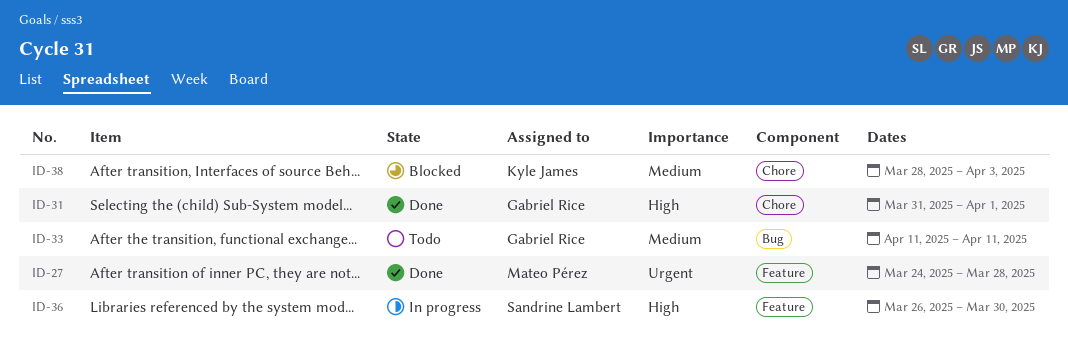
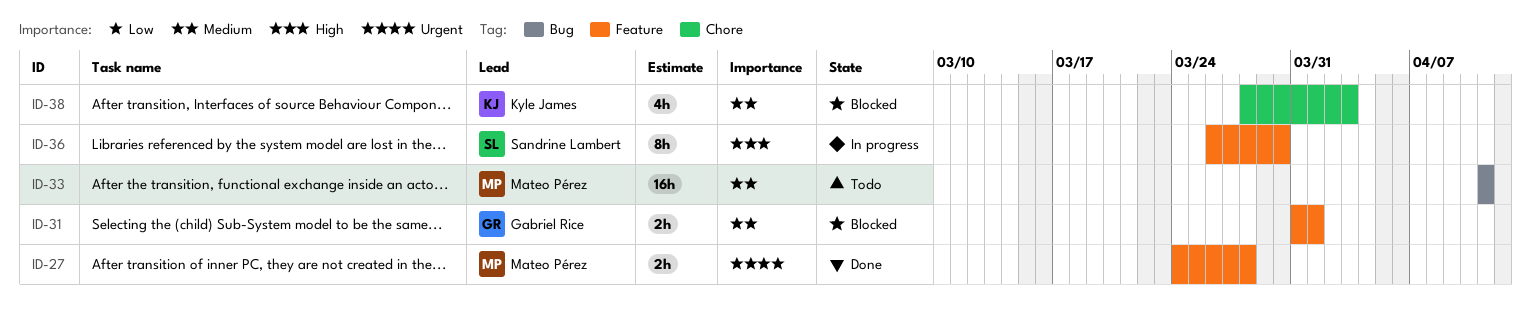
ID-31, status: Done -> Blocked
ID-31, priority: High -> Medium
ID-31, label: Chore -> Feature
ID-33, owner: Gabriel Rice -> Mateo Pérez

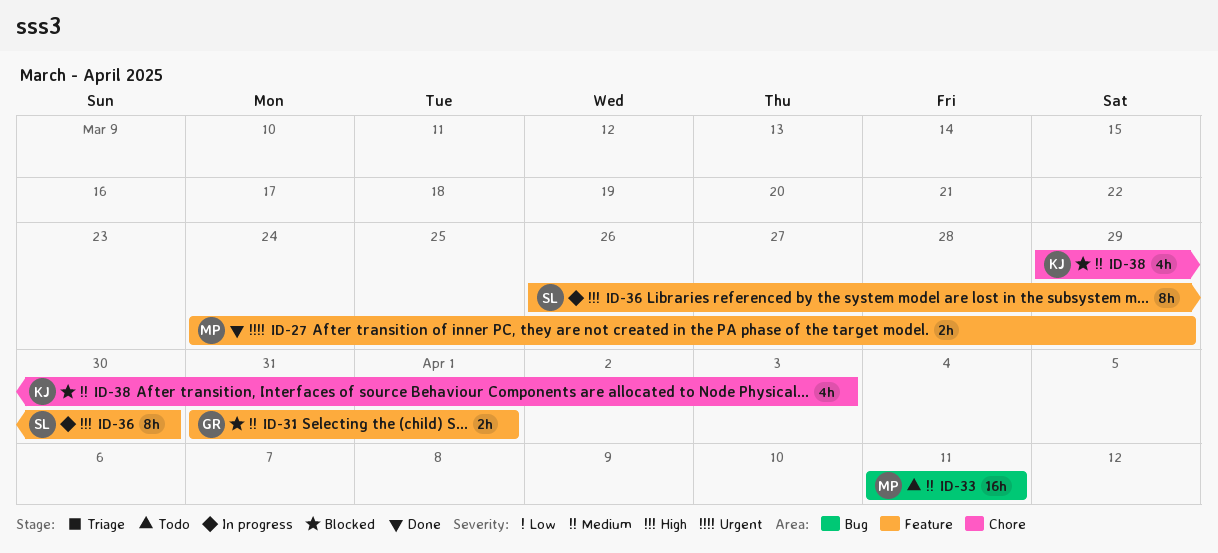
ID-27, due: Mar 28 -> Mar 29
ID-38, start: Mar 28 -> Mar 29

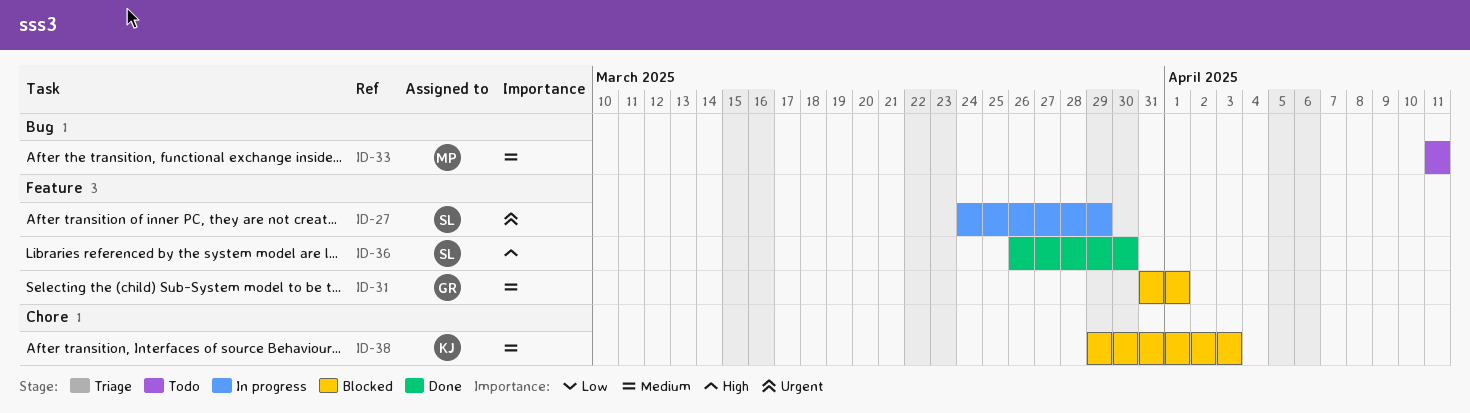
ID-27, status: Done -> In progress
ID-27, owner: MP -> SL
ID-36, status: In progress -> Done

